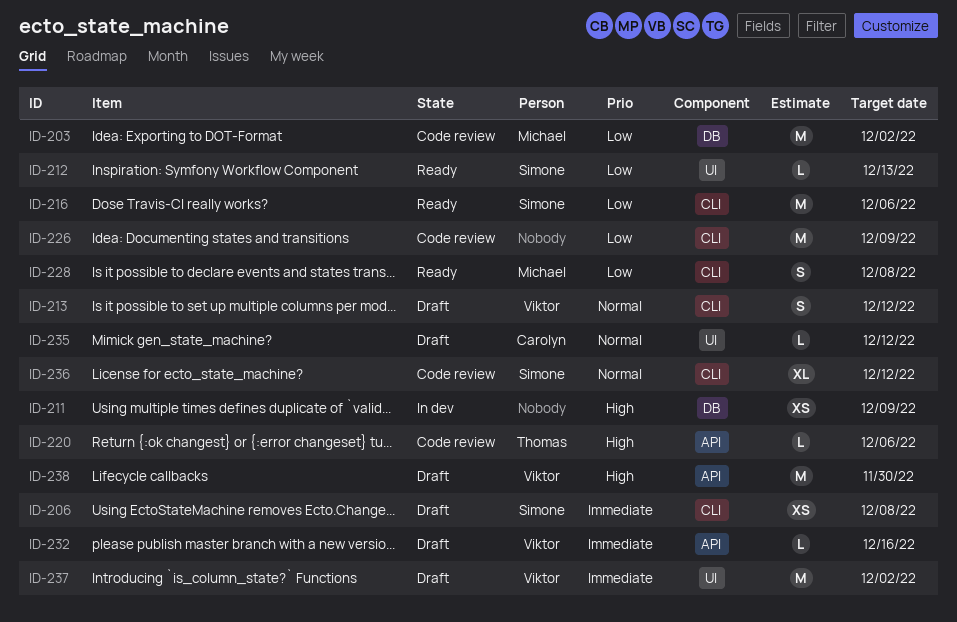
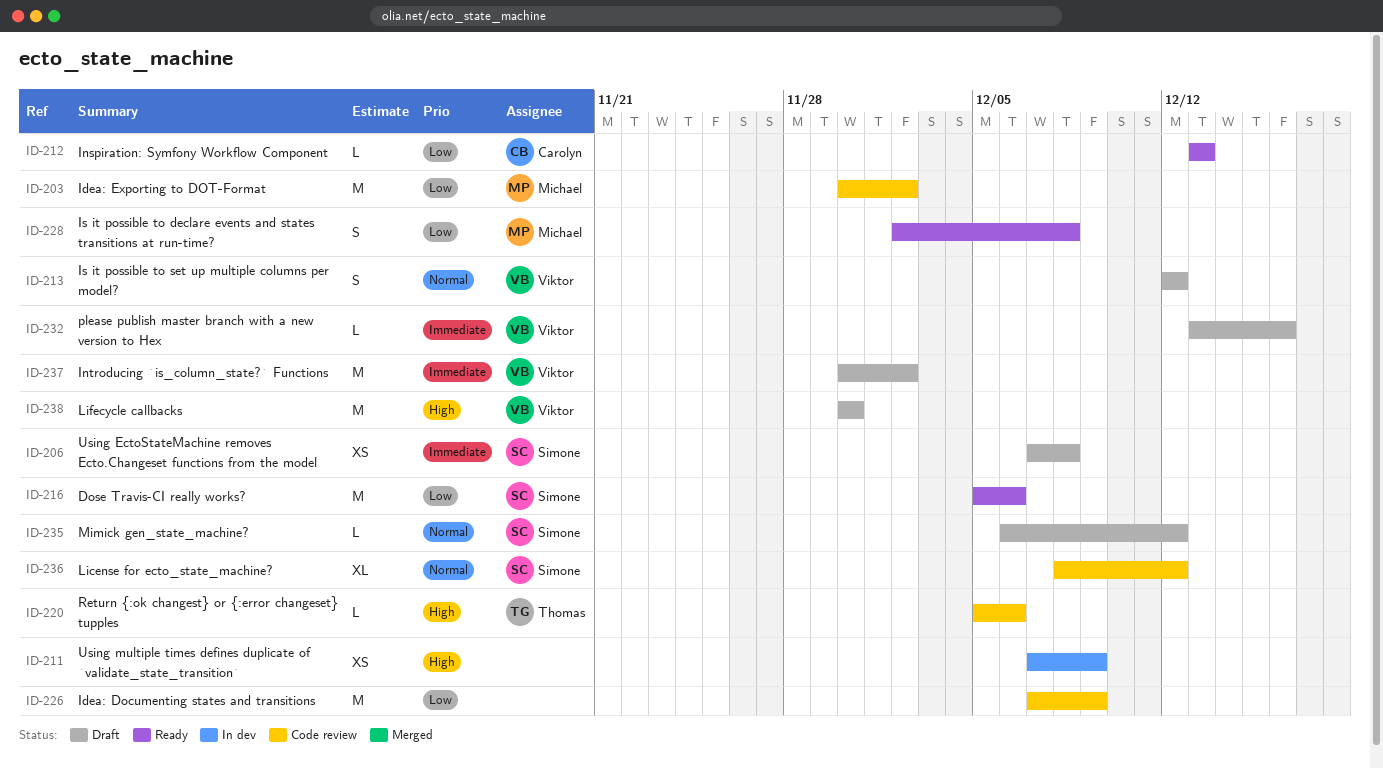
ID-212, owner: Simone -> Carolyn
ID-235, owner: Carolyn -> Simone

